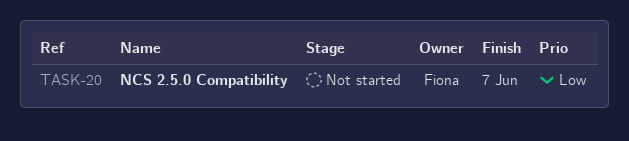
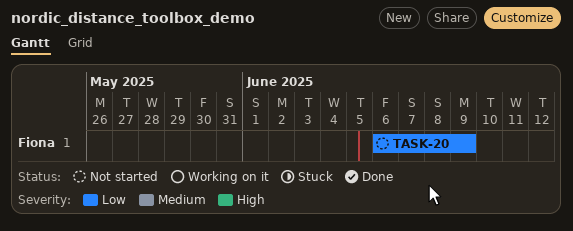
TASK-20, due: Jun 7 -> Jun 9

